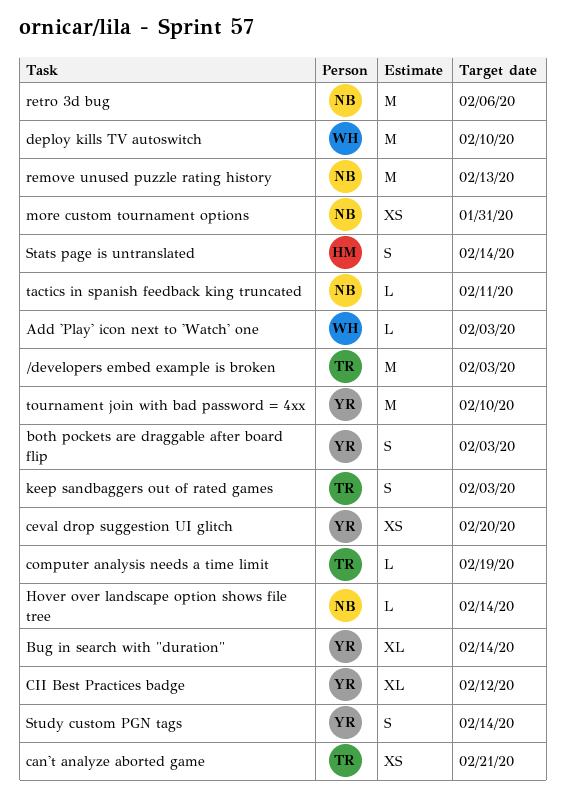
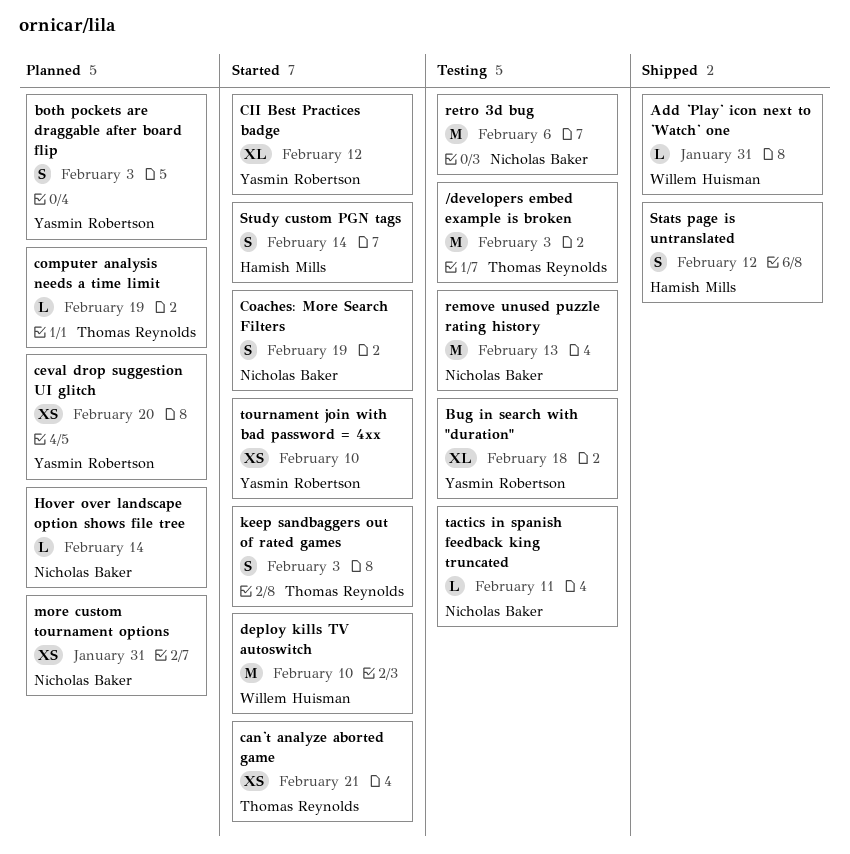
Add 'Play' icon next to 'Watch' one, due: Feb 3 -> Jan 31
Bug in search with "duration", due: Feb 14 -> Feb 18
Coaches: More Search Filters: none -> present
Stats page is untranslated, due: Feb 14 -> Feb 12
Study custom PGN tags, owner: Yasmin Robertson -> Hamish Mills
tournament join with bad password = 4xx, estimate: M -> XS

